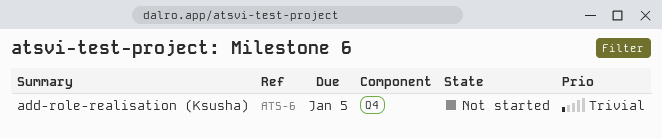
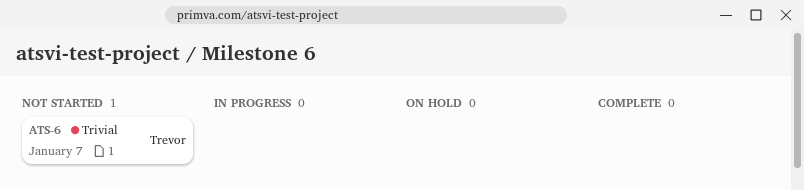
ATS-6, due: Jan 5 -> Jan 7

